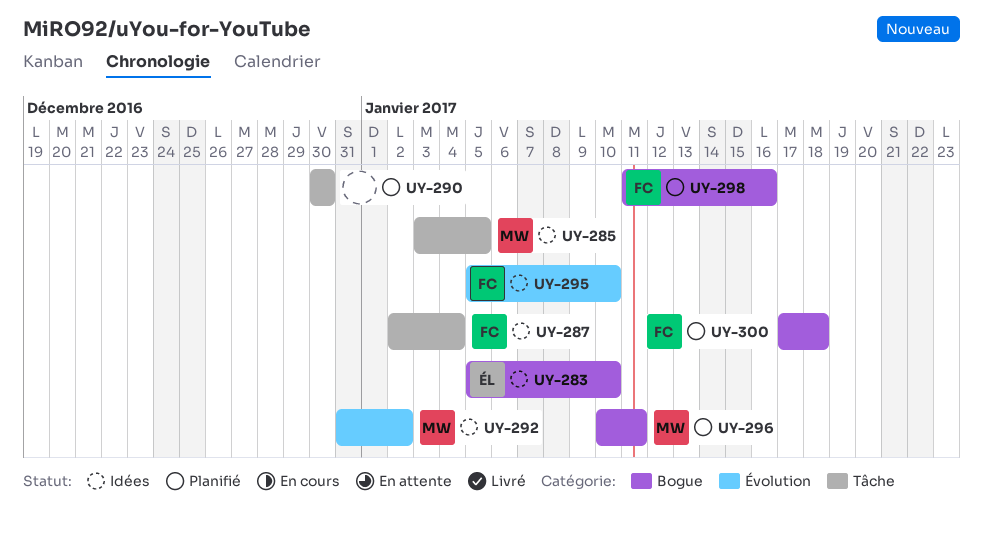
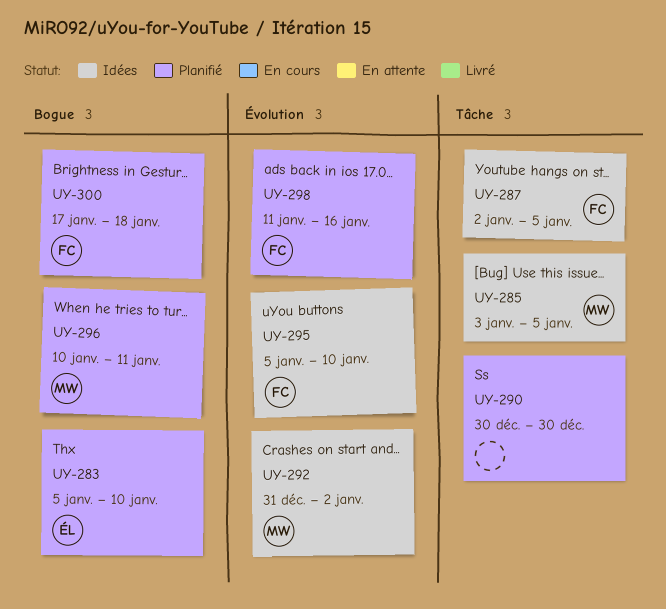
UY-283, status: Idées -> Planifié
UY-287, due: Jan 4 -> Jan 5
UY-298, label: Bogue -> Évolution

